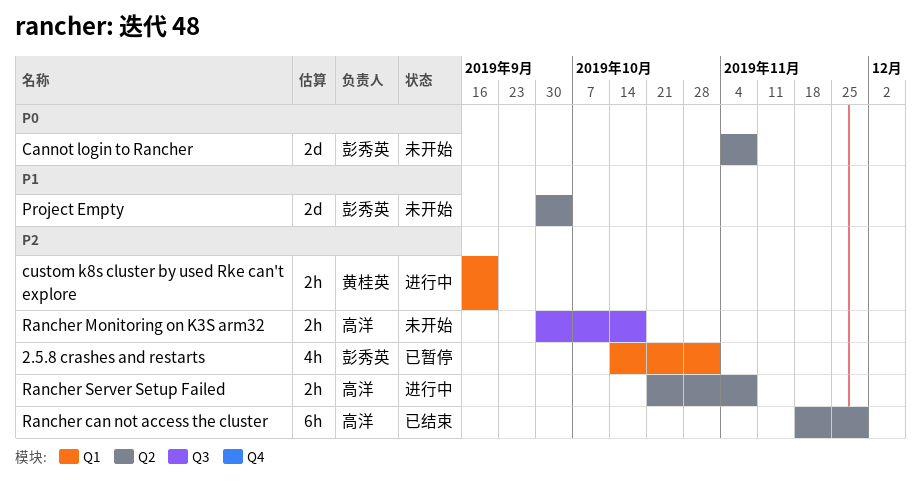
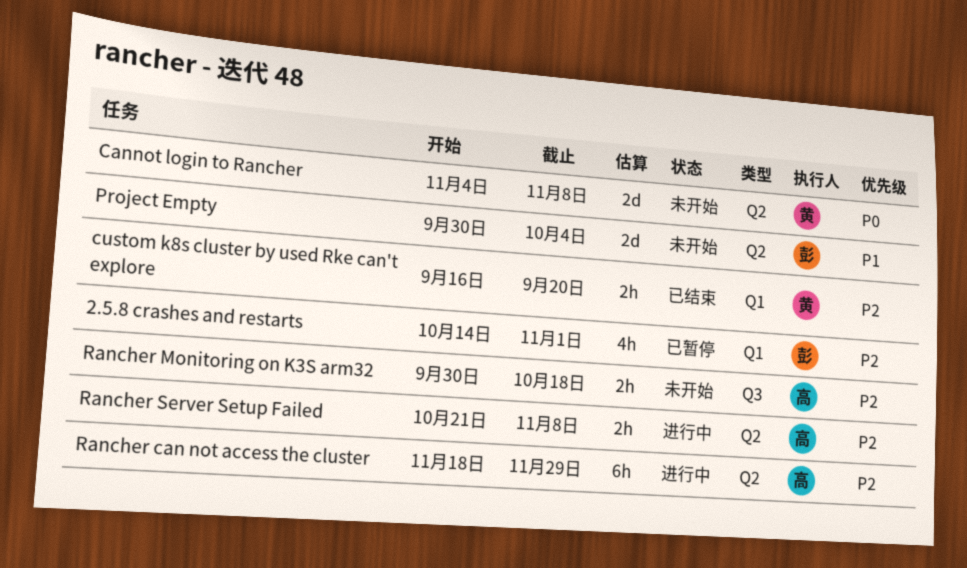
Cannot login to Rancher, owner: 彭秀英 -> 黄桂英
custom k8s cluster by used Rke can't explore, status: 进行中 -> 已结束
Rancher can not access the cluster, status: 已结束 -> 进行中

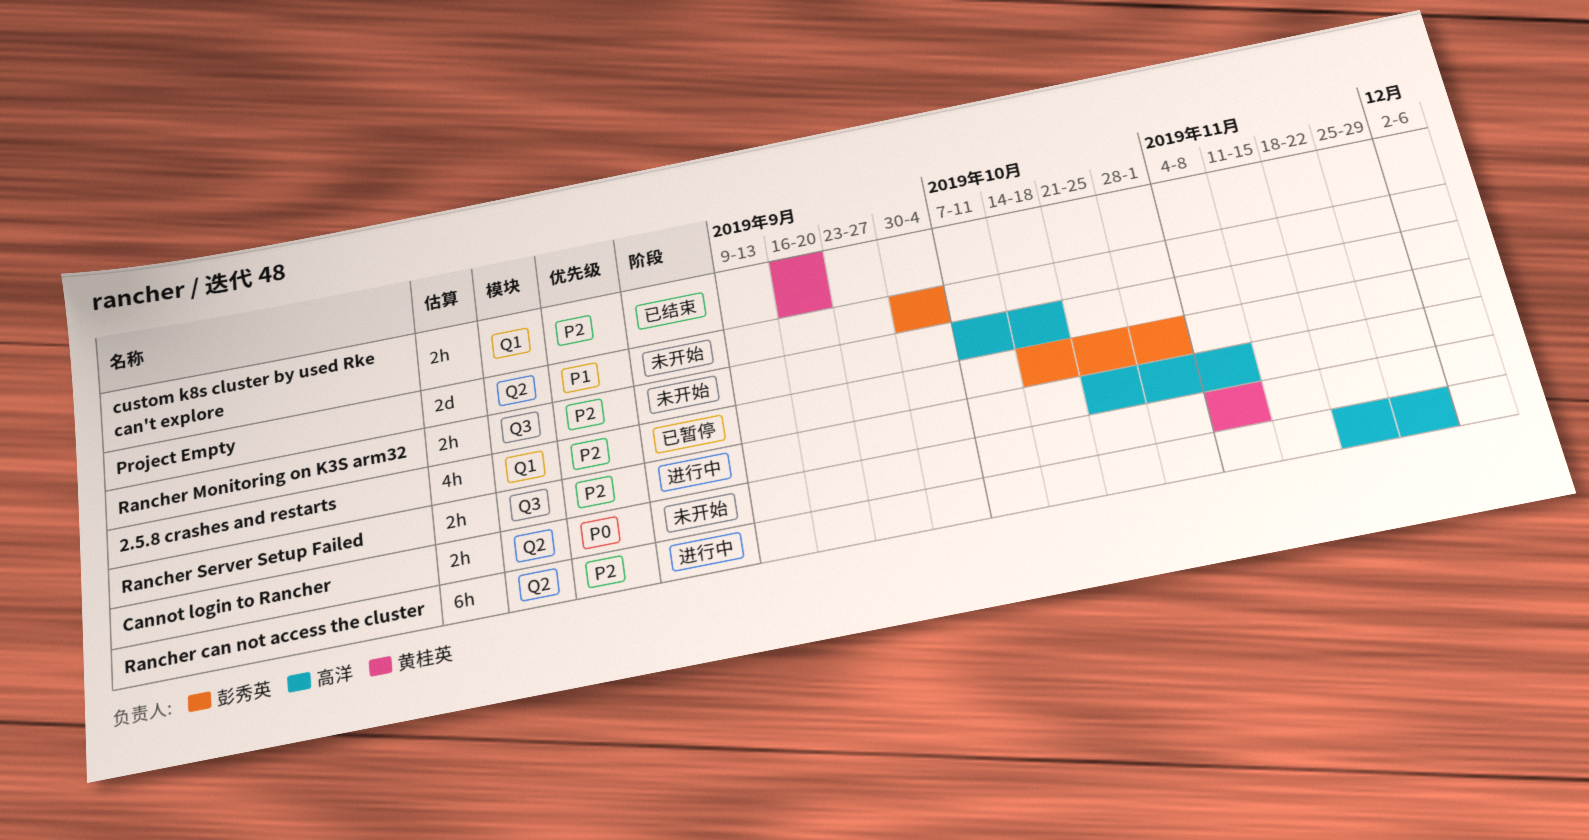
Cannot login to Rancher, estimate: 2d -> 2h
Rancher Monitoring on K3S arm32, start: Sep 30 -> Oct 7
Rancher Server Setup Failed, label: Q2 -> Q3

